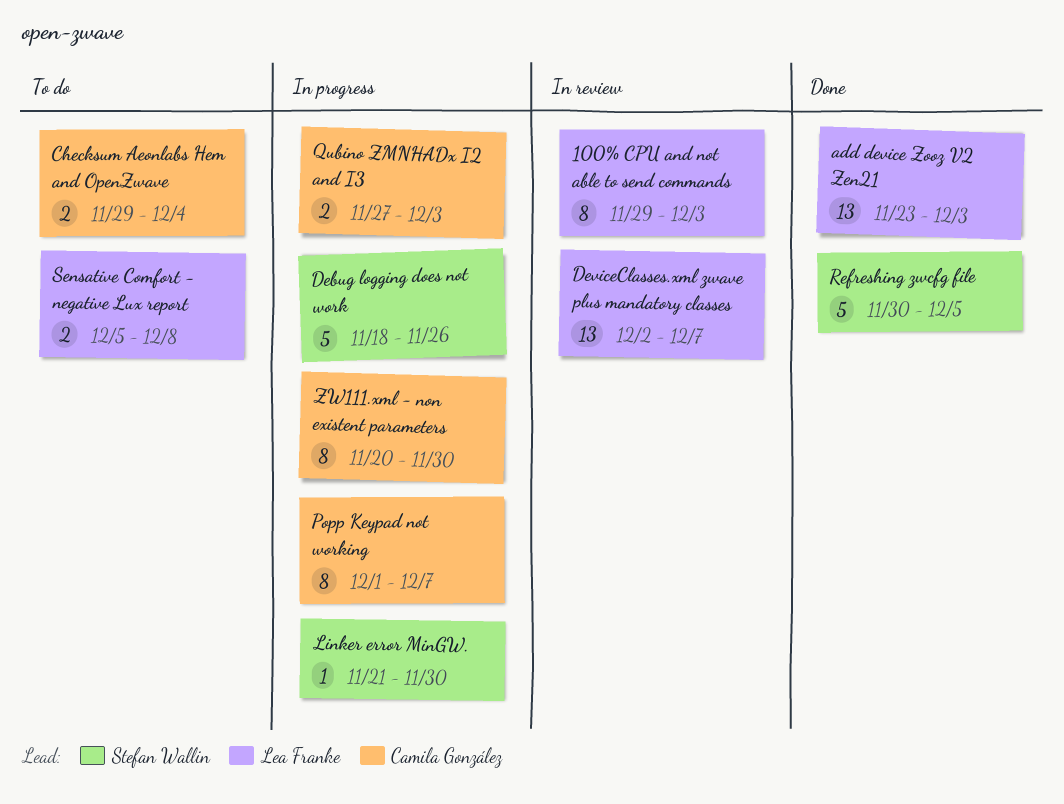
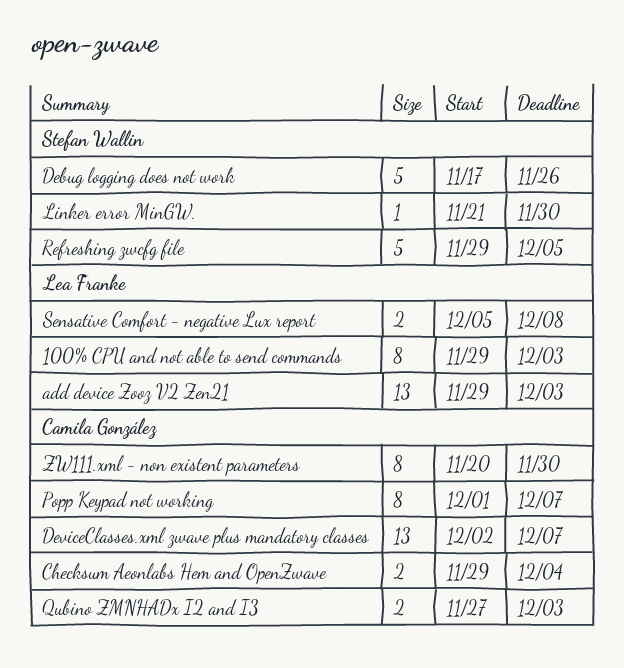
add device Zooz V2 Zen21, start: Nov 23 -> Nov 29
Debug logging does not work, start: Nov 18 -> Nov 17
DeviceClasses.xml zwave plus mandatory classes, owner: Lea Franke -> Camila González
Refreshing zwcfg file, start: Nov 30 -> Nov 29

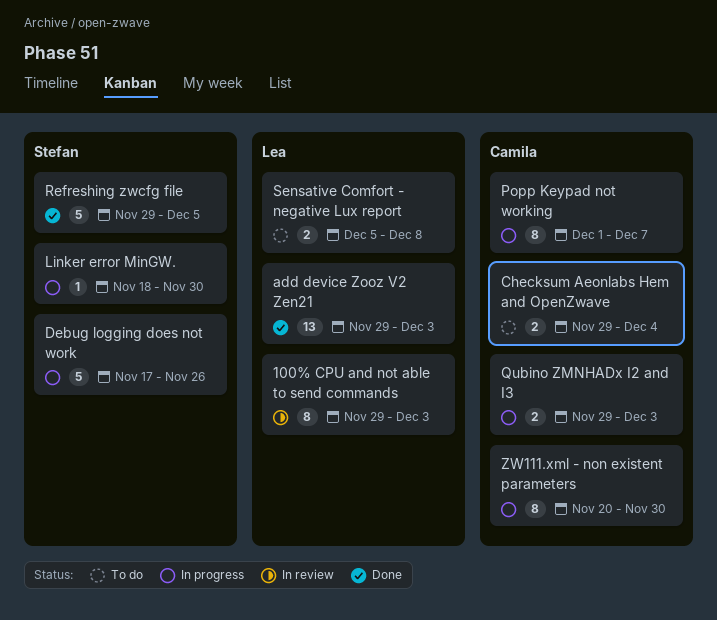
DeviceClasses.xml zwave plus mandatory classes: present -> none
Linker error MinGW., start: Nov 21 -> Nov 18
Qubino ZMNHADx I2 and I3, start: Nov 27 -> Nov 29

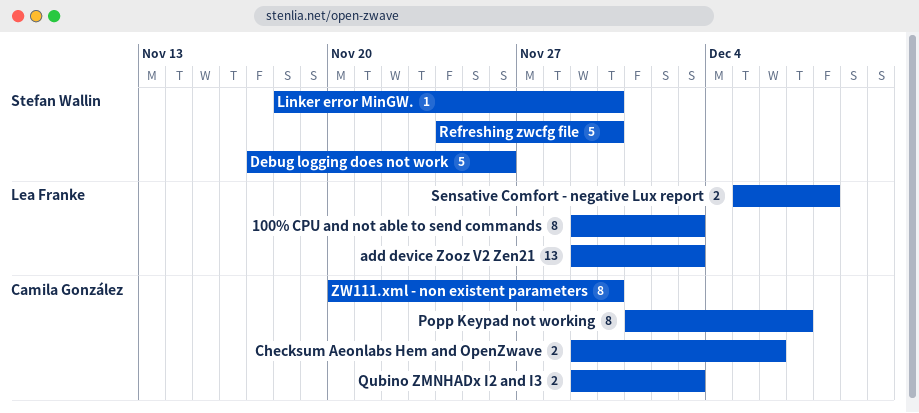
Checksum Aeonlabs Hem and OpenZwave, due: Dec 4 -> Dec 6
Refreshing zwcfg file, start: Nov 29 -> Nov 24
Refreshing zwcfg file, due: Dec 5 -> Nov 30

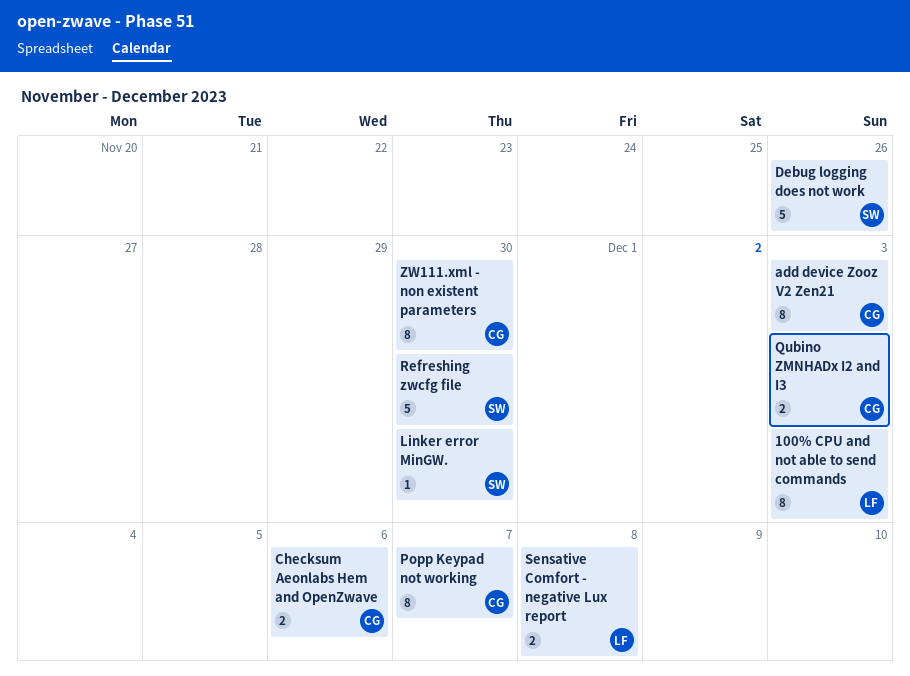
add device Zooz V2 Zen21, owner: Lea Franke -> Camila González
add device Zooz V2 Zen21, estimate: 13 -> 8

